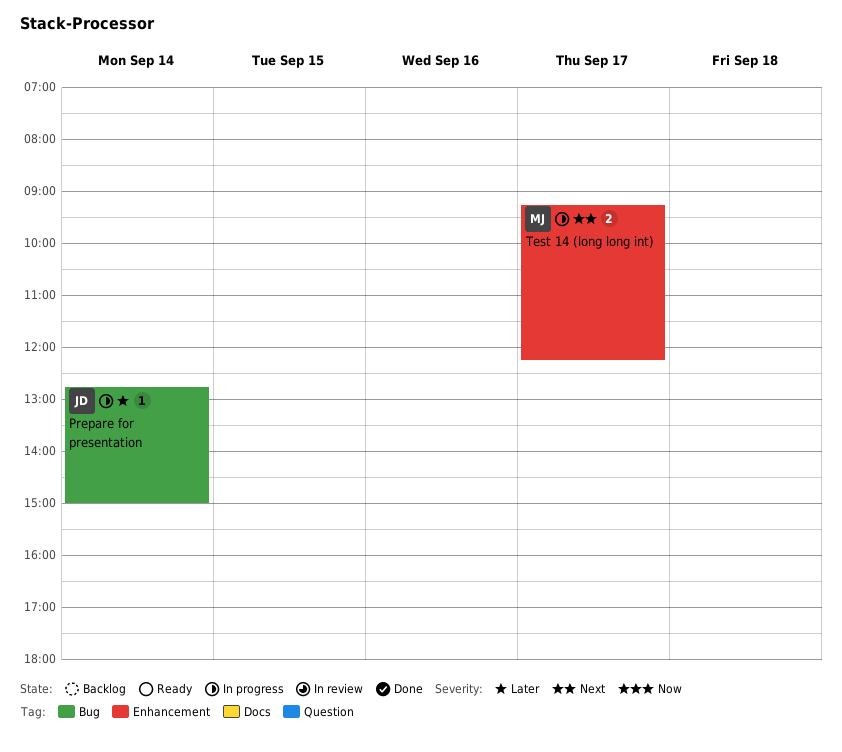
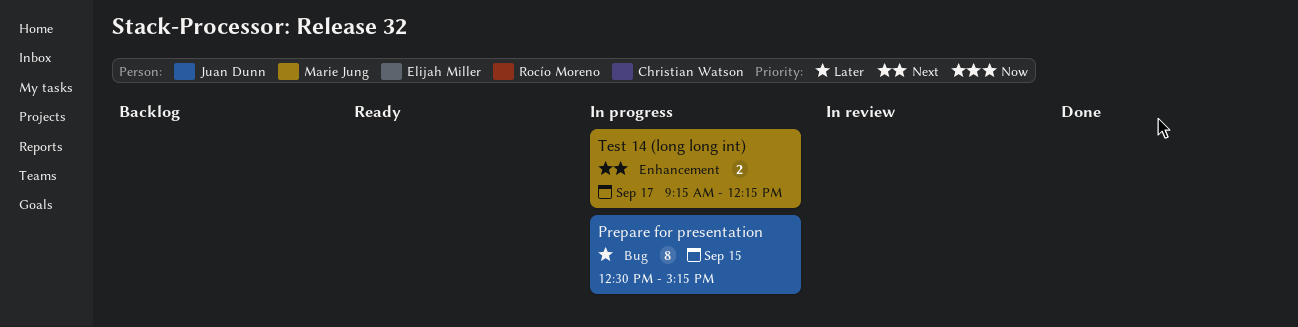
Prepare for presentation, estimate: 1 -> 8
Prepare for presentation, day: Sep 14 -> Sep 15
Prepare for presentation, begins: 12:45 -> 12:30
Prepare for presentation, ends: 15:00 -> 15:15

